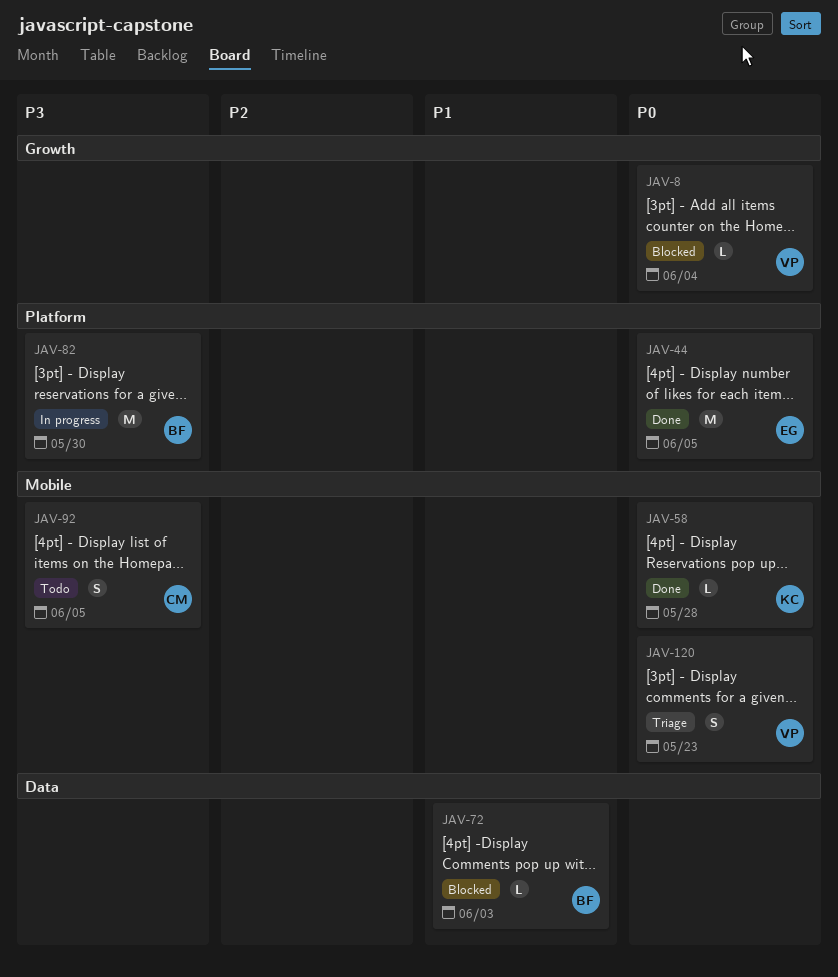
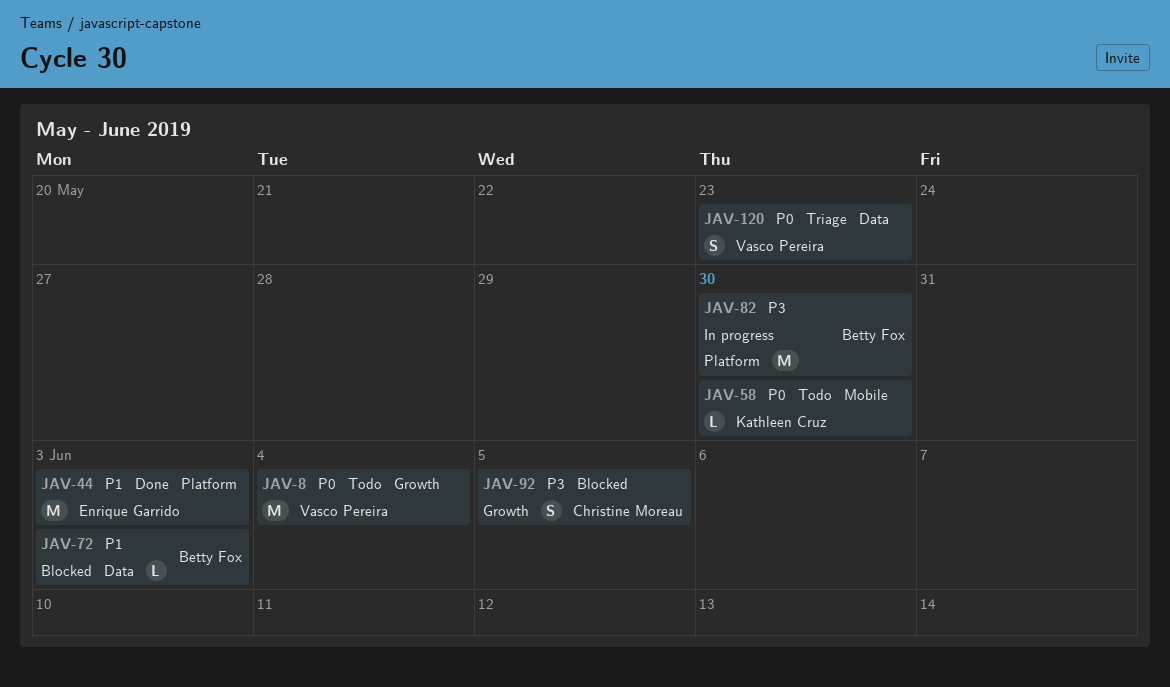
JAV-8, status: Blocked -> Todo
JAV-8, estimate: L -> M
JAV-44, priority: P0 -> P1
JAV-44, due: Jun 5 -> Jun 3
JAV-58, status: Done -> Todo
JAV-58, due: May 28 -> May 30
JAV-92, status: Todo -> Blocked
JAV-92, label: Mobile -> Growth
JAV-120, label: Mobile -> Data

